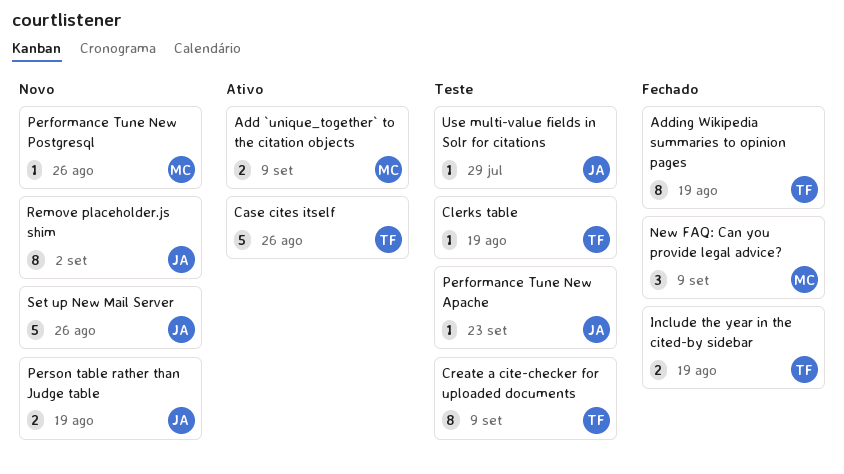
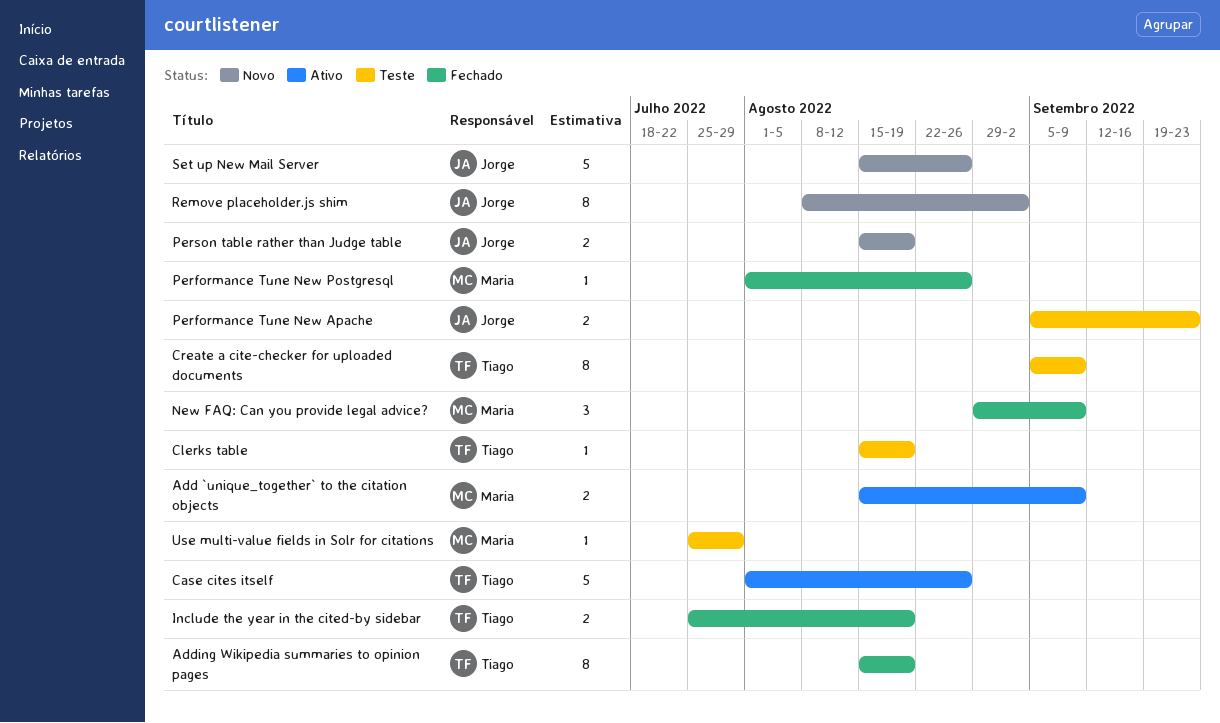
Performance Tune New Apache, estimate: 1 -> 2
Performance Tune New Postgresql, status: Novo -> Fechado
Use multi-value fields in Solr for citations, owner: Jorge -> Maria

